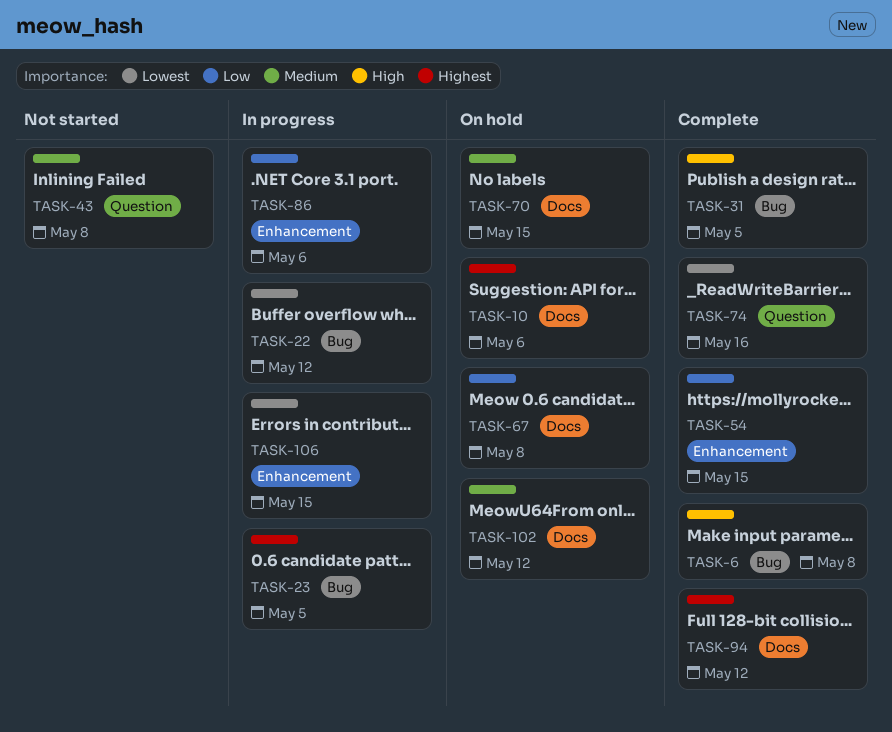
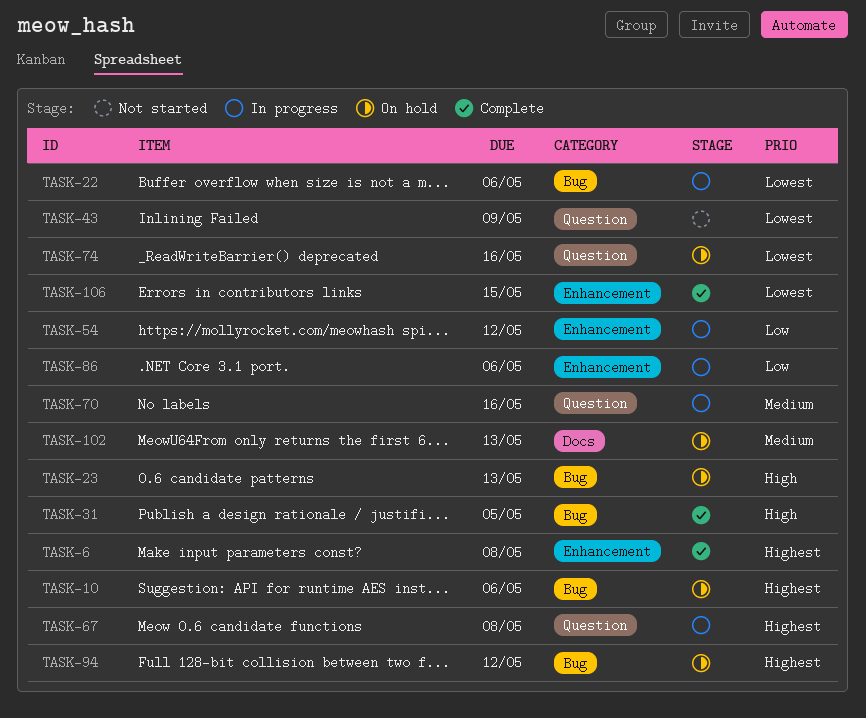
TASK-6, priority: High -> Highest
TASK-6, label: Bug -> Enhancement
TASK-10, label: Docs -> Bug
TASK-22, due: May 12 -> May 6
TASK-23, status: In progress -> On hold
TASK-23, priority: Highest -> High
TASK-23, due: May 5 -> May 13
TASK-43, priority: Medium -> Lowest
TASK-43, due: May 8 -> May 9
TASK-54, status: Complete -> In progress
TASK-54, due: May 15 -> May 12
TASK-67, status: On hold -> In progress
TASK-67, priority: Low -> Highest
TASK-67, label: Docs -> Question
TASK-70, status: On hold -> In progress
TASK-70, label: Docs -> Question
TASK-70, due: May 15 -> May 16
TASK-74, status: Complete -> On hold
TASK-94, status: Complete -> On hold
TASK-94, label: Docs -> Bug
TASK-102, due: May 12 -> May 13
TASK-106, status: In progress -> Complete

